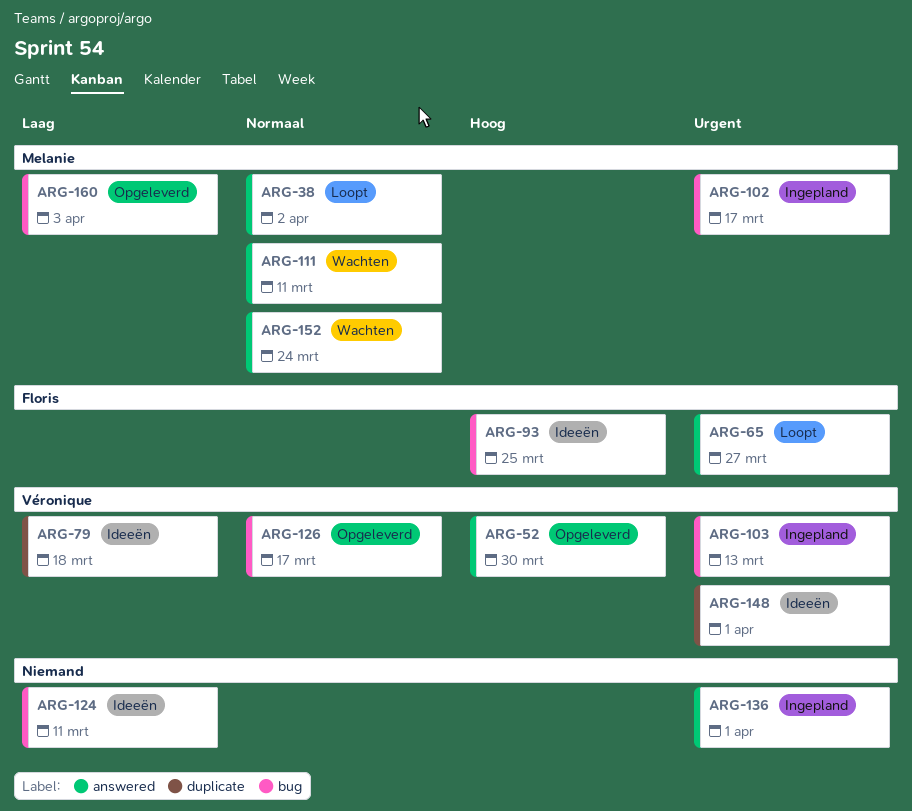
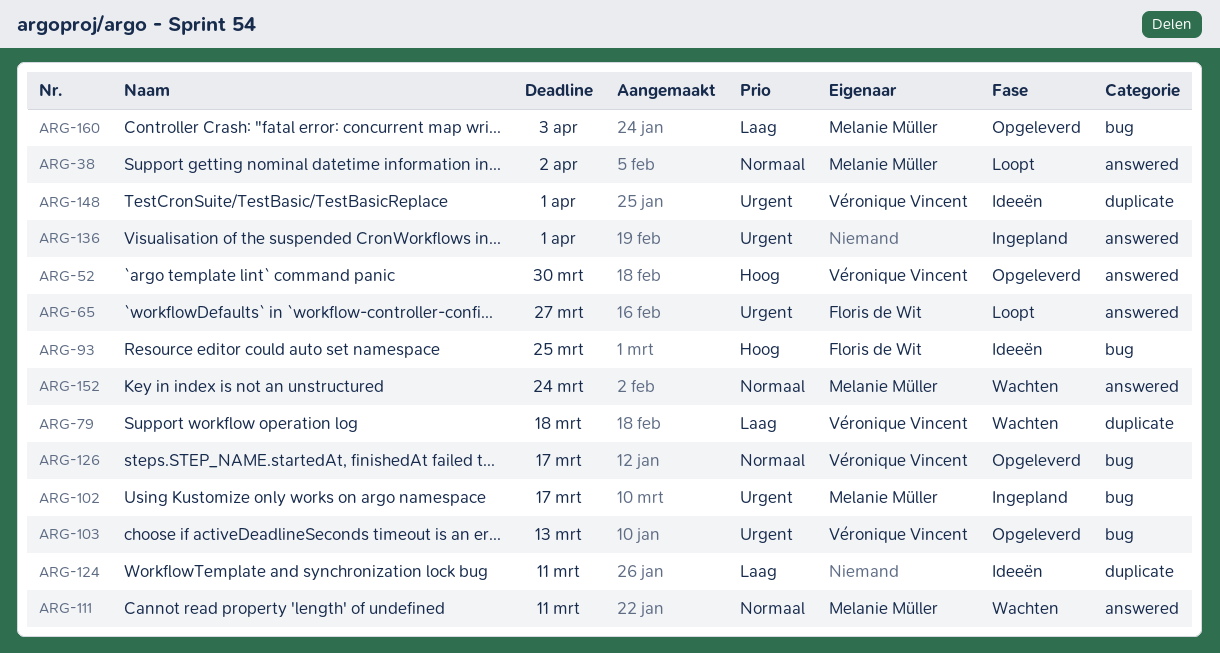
ARG-79, status: Ideeën -> Wachten
ARG-103, status: Ingepland -> Opgeleverd
ARG-124, label: bug -> duplicate

